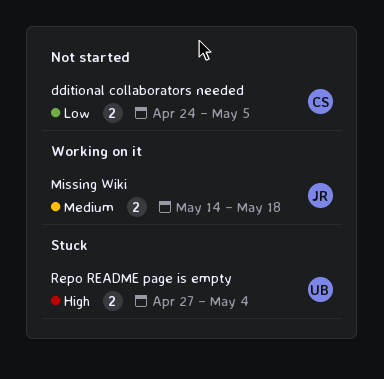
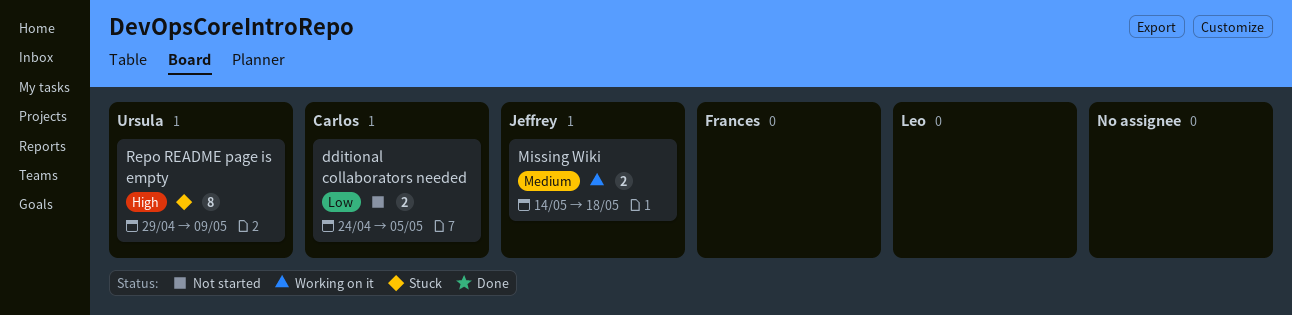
Repo README page is empty, estimate: 2 -> 8
Repo README page is empty, start: Apr 27 -> Apr 29
Repo README page is empty, due: May 4 -> May 9

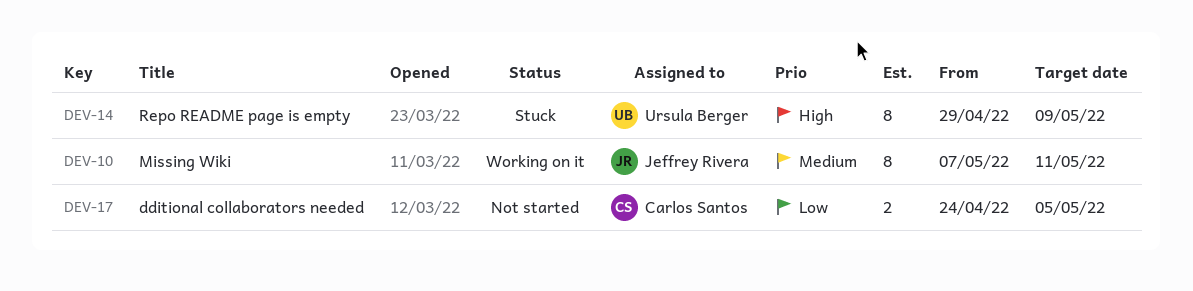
Missing Wiki, estimate: 2 -> 8
Missing Wiki, start: May 14 -> May 7
Missing Wiki, due: May 18 -> May 11

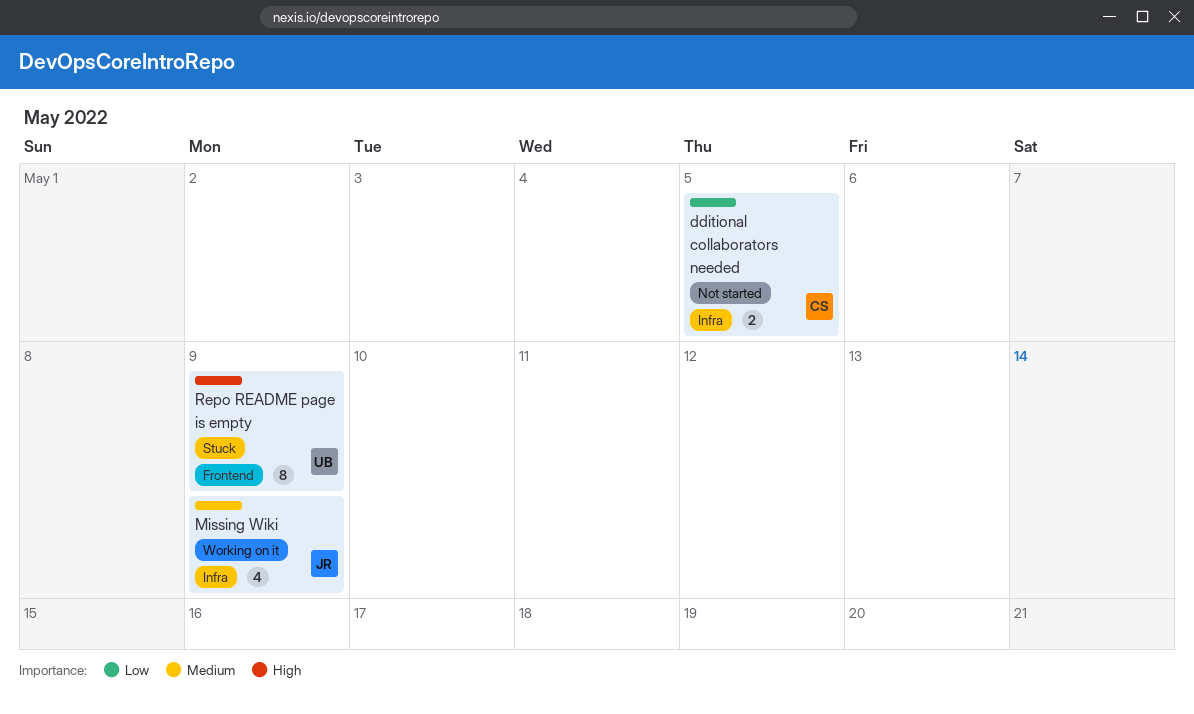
Missing Wiki, estimate: 8 -> 4
Missing Wiki, due: May 11 -> May 9

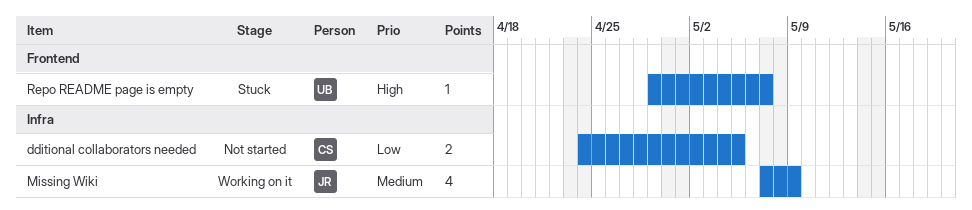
Repo README page is empty, estimate: 8 -> 1
Repo README page is empty, due: May 9 -> May 7

